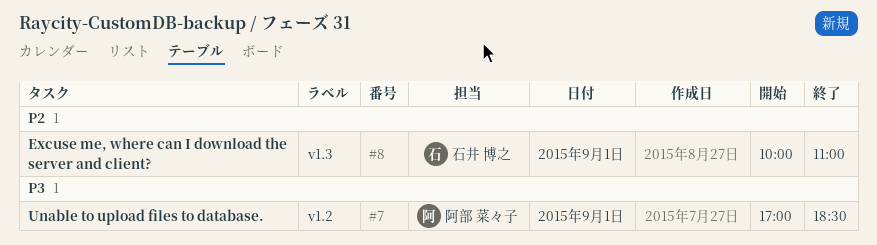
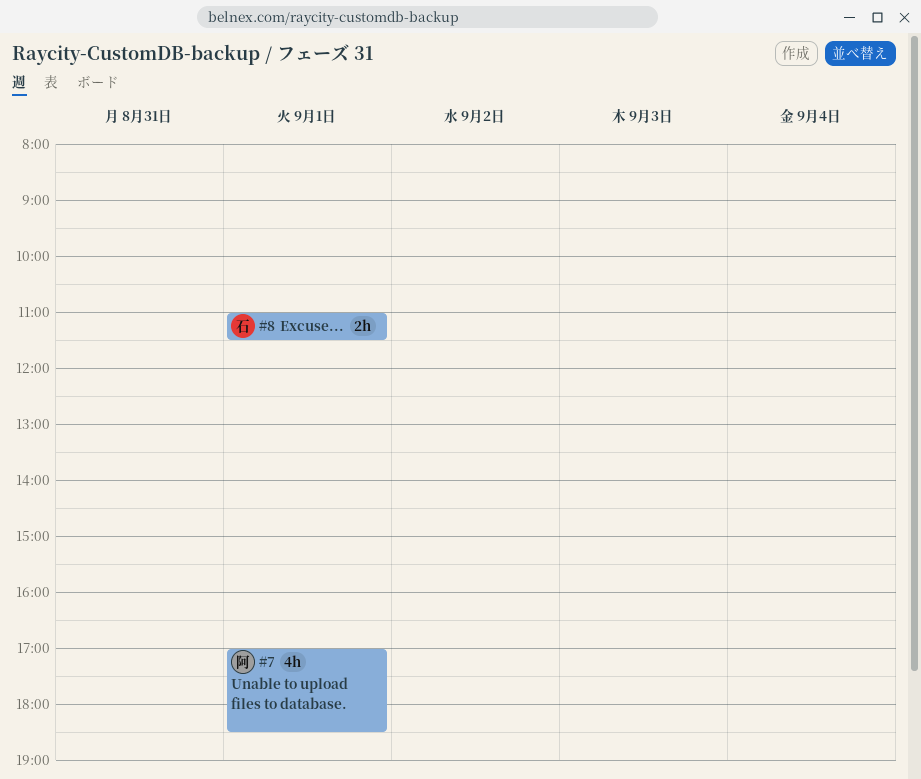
#8, begins: 10:00 -> 11:00
#8, ends: 11:00 -> 11:30

